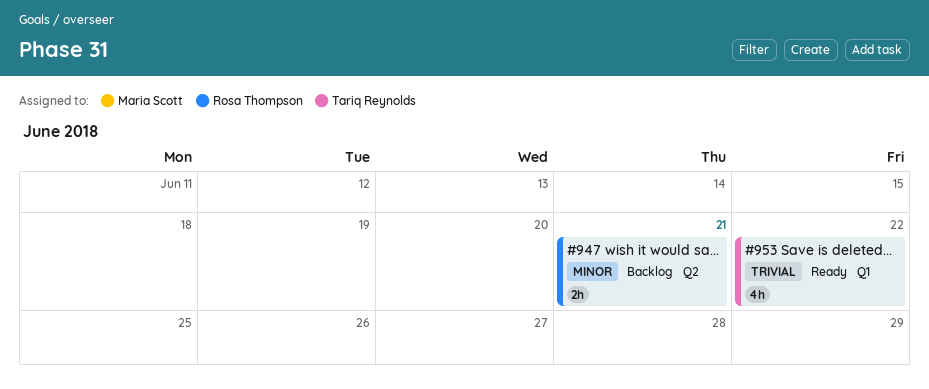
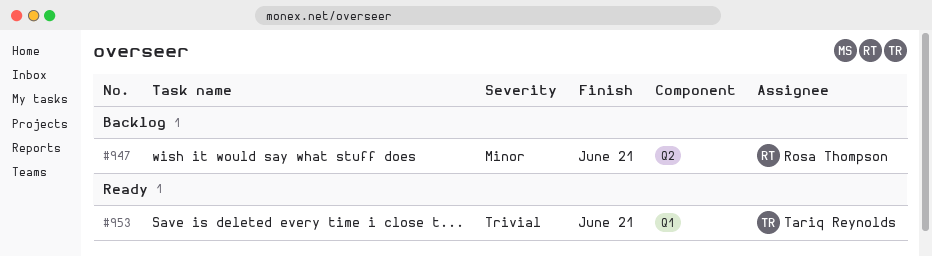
#953, due: Jun 22 -> Jun 21

